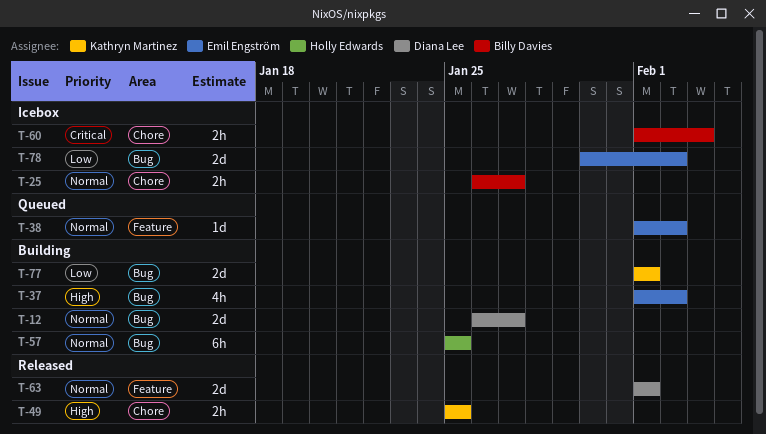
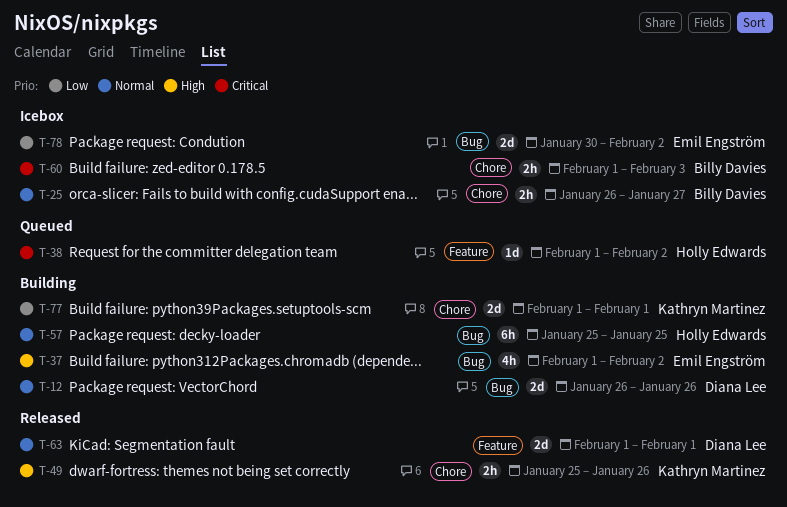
T-12, due: Jan 27 -> Jan 26
T-38, owner: Emil Engström -> Holly Edwards
T-38, priority: Normal -> Critical
T-49, due: Jan 25 -> Jan 26
T-77, label: Bug -> Chore

